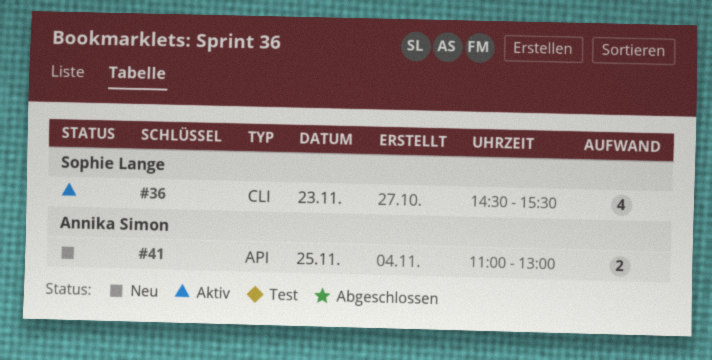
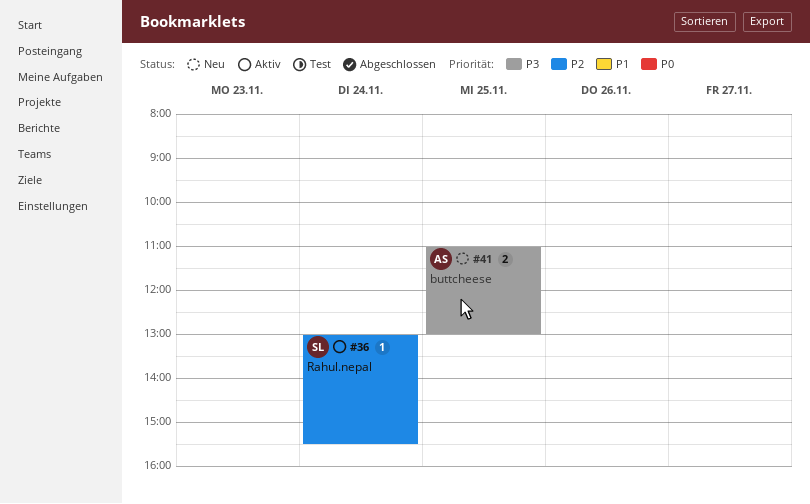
#36, estimate: 4 -> 1
#36, day: Nov 23 -> Nov 24
#36, begins: 14:30 -> 13:00

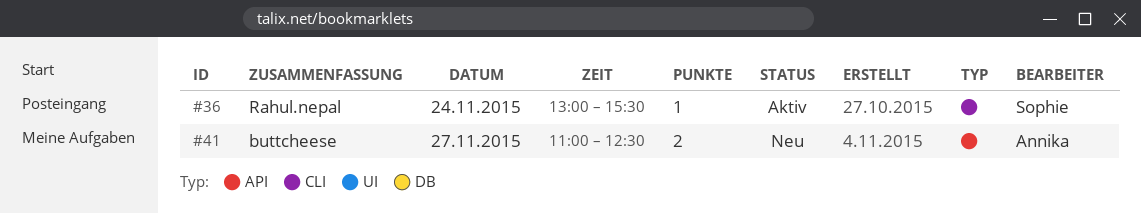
#41, day: Nov 25 -> Nov 27
#41, ends: 13:00 -> 12:30

